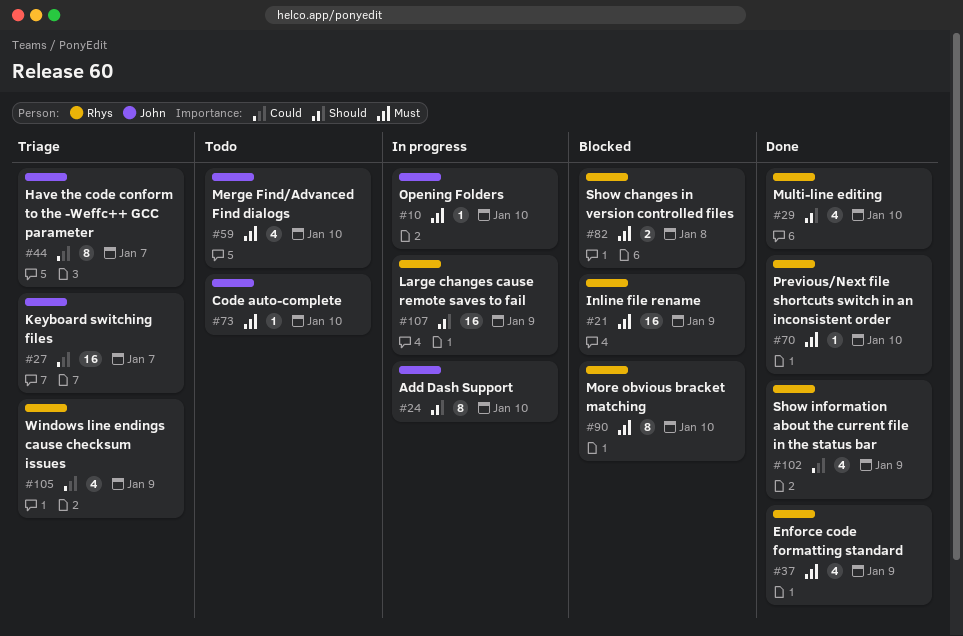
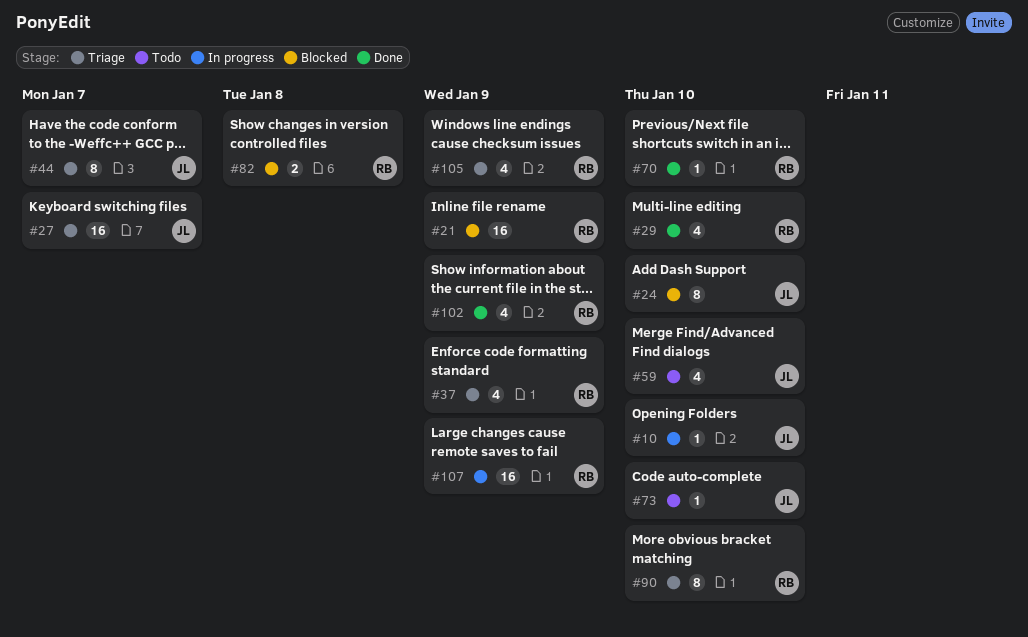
#24, status: In progress -> Blocked
#37, status: Done -> Triage
#90, status: Blocked -> Triage

